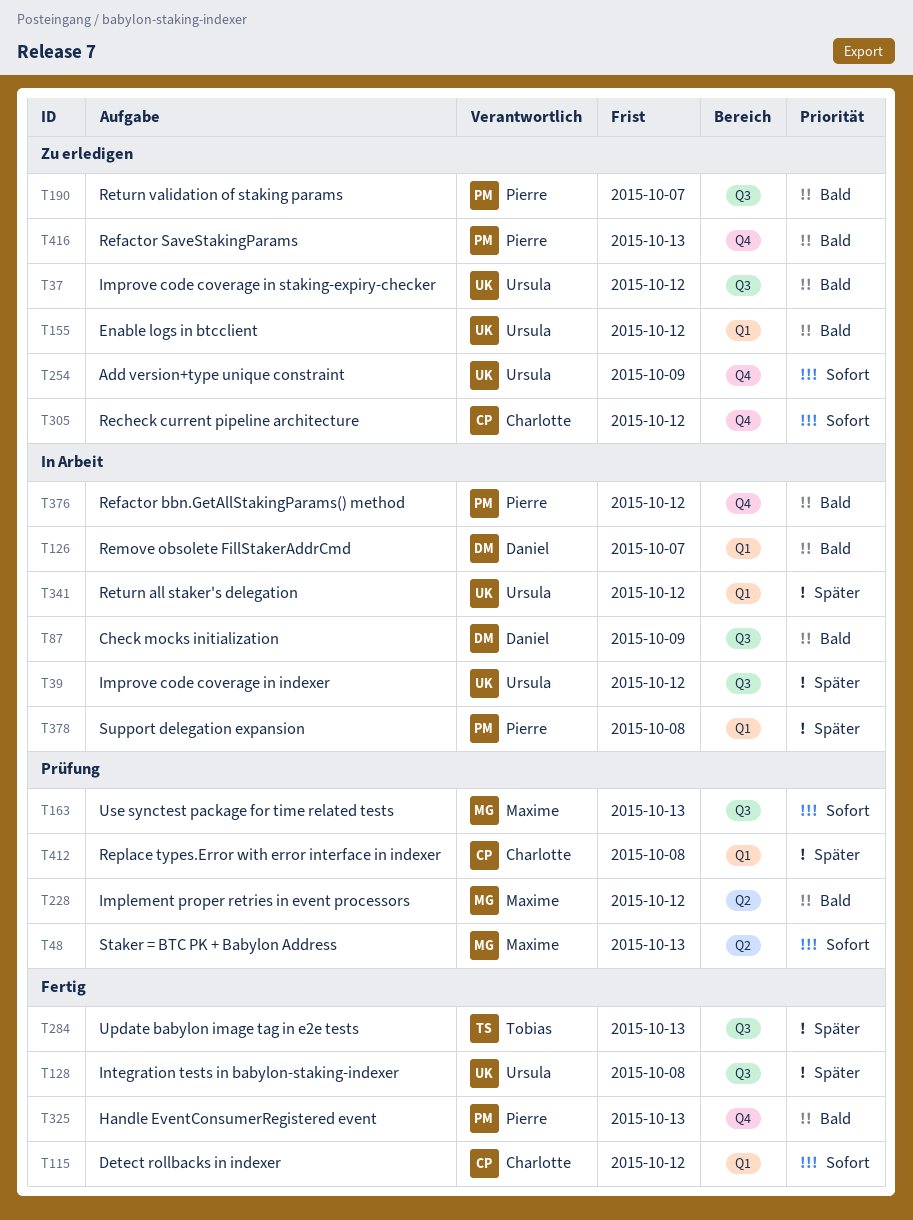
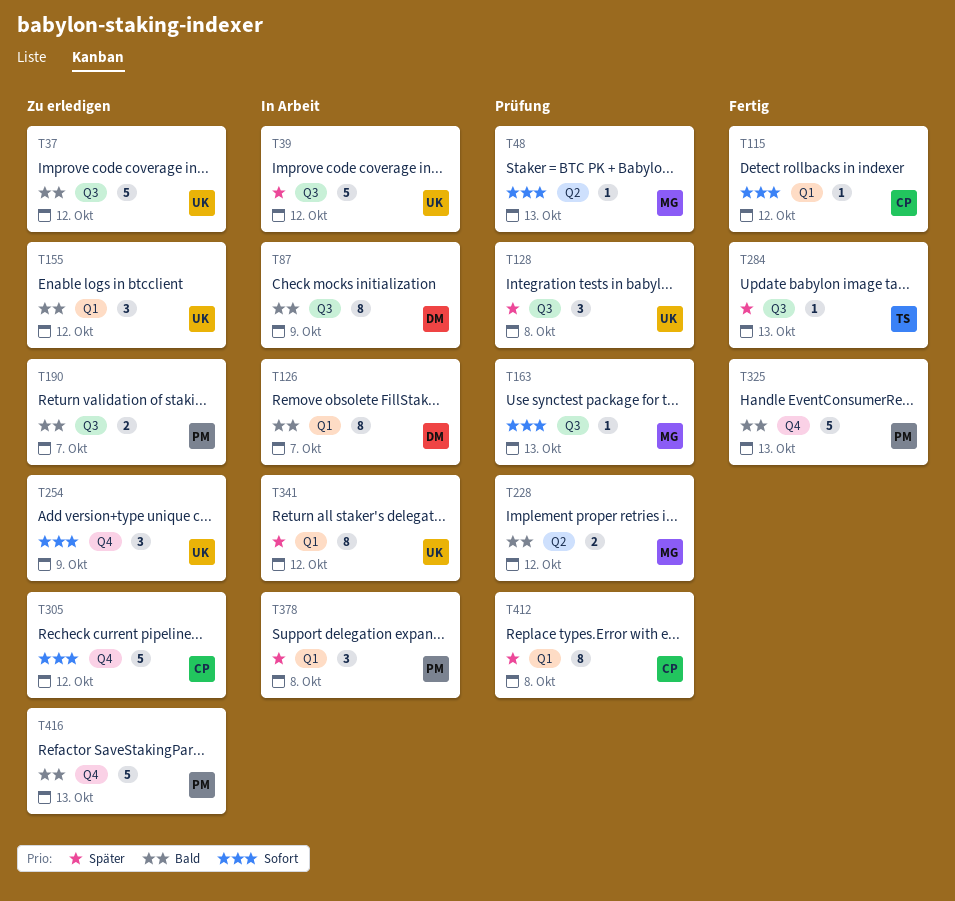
T128, status: Fertig -> Prüfung
T376: present -> none

